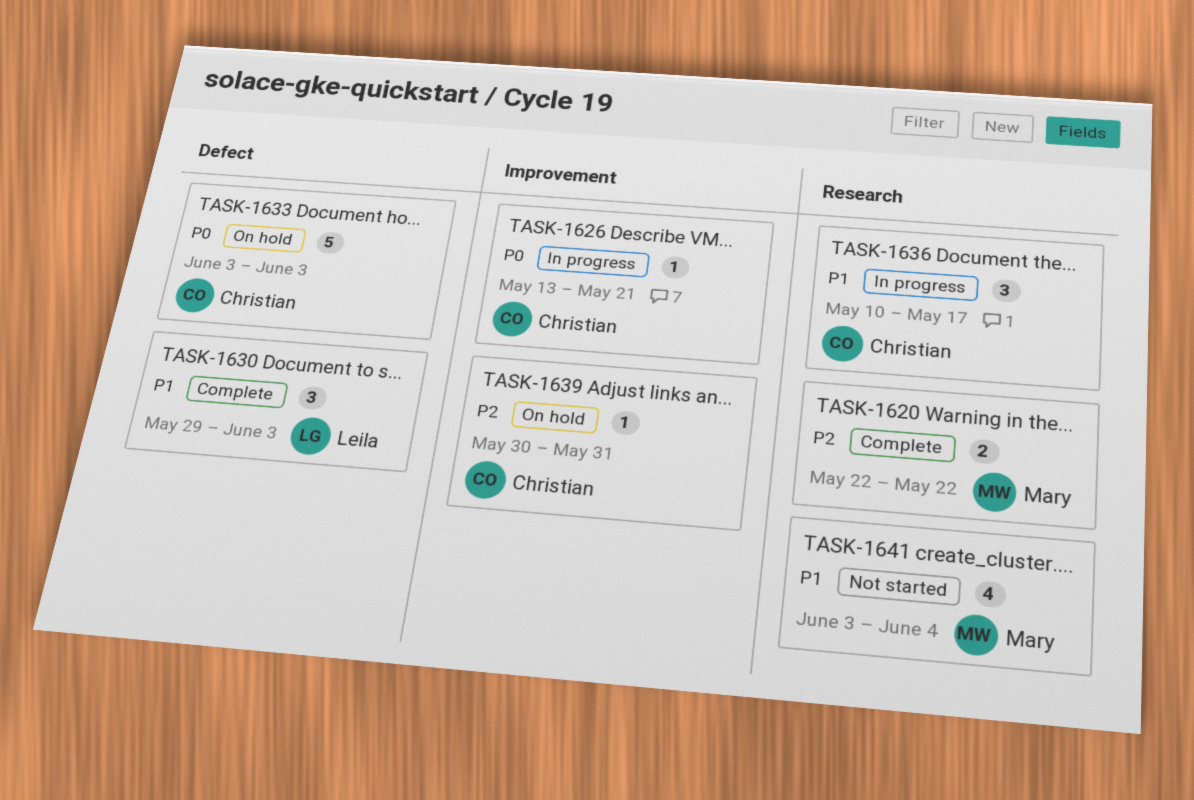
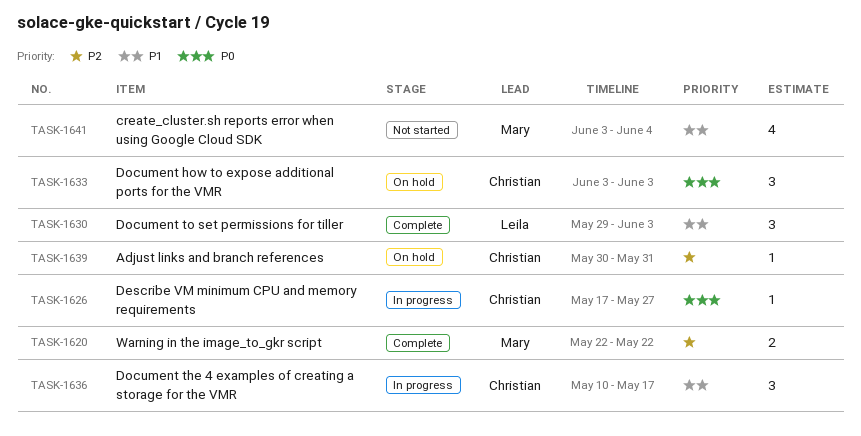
TASK-1626, start: May 13 -> May 17
TASK-1626, due: May 21 -> May 27
TASK-1633, estimate: 5 -> 3

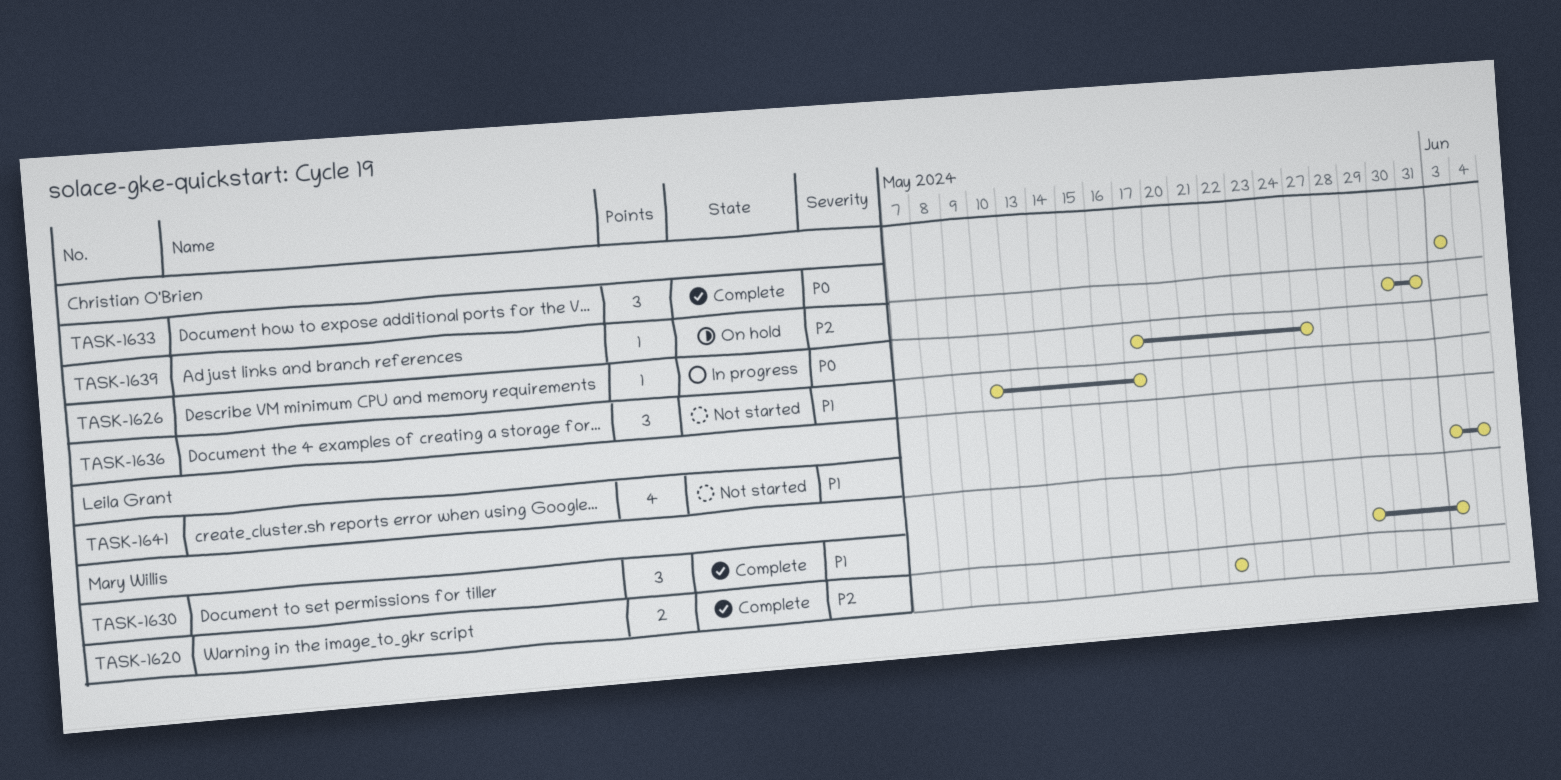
TASK-1630, owner: Leila Grant -> Mary Willis
TASK-1633, status: On hold -> Complete
TASK-1636, status: In progress -> Not started
TASK-1641, owner: Mary Willis -> Leila Grant

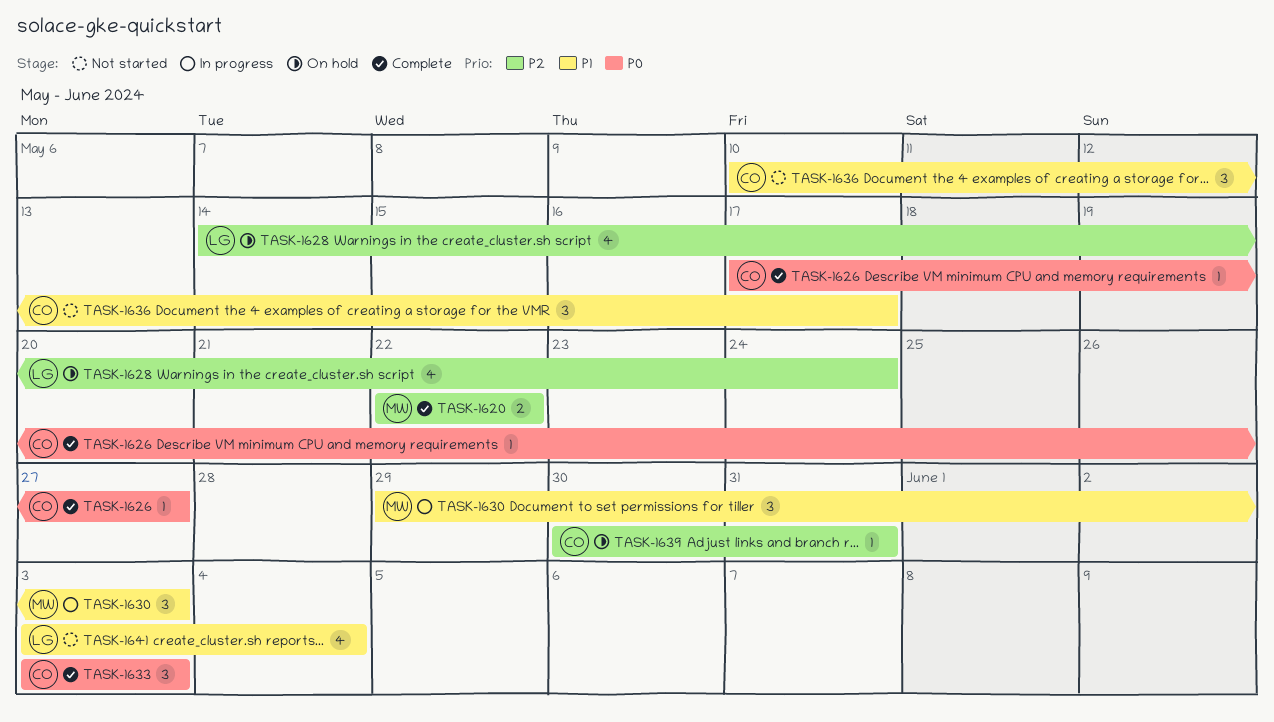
TASK-1626, status: In progress -> Complete
TASK-1628: none -> present
TASK-1630, status: Complete -> In progress

